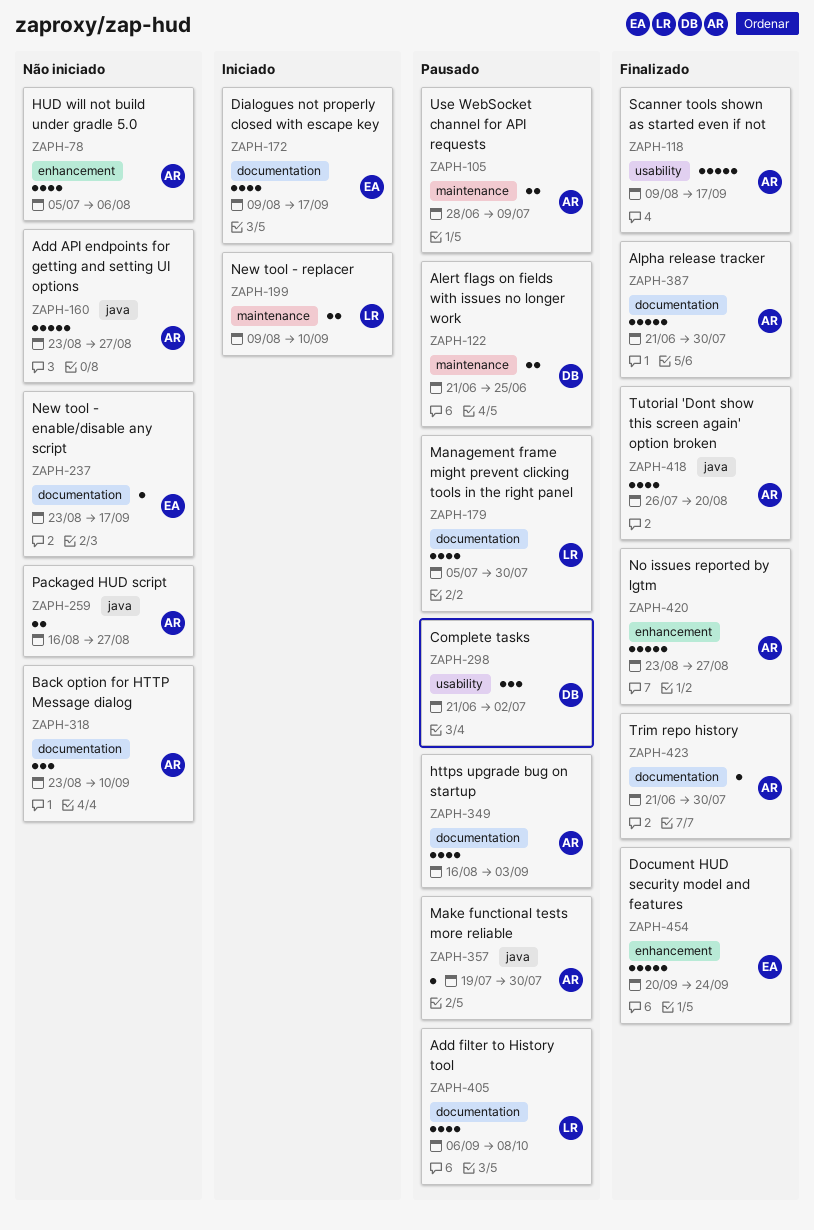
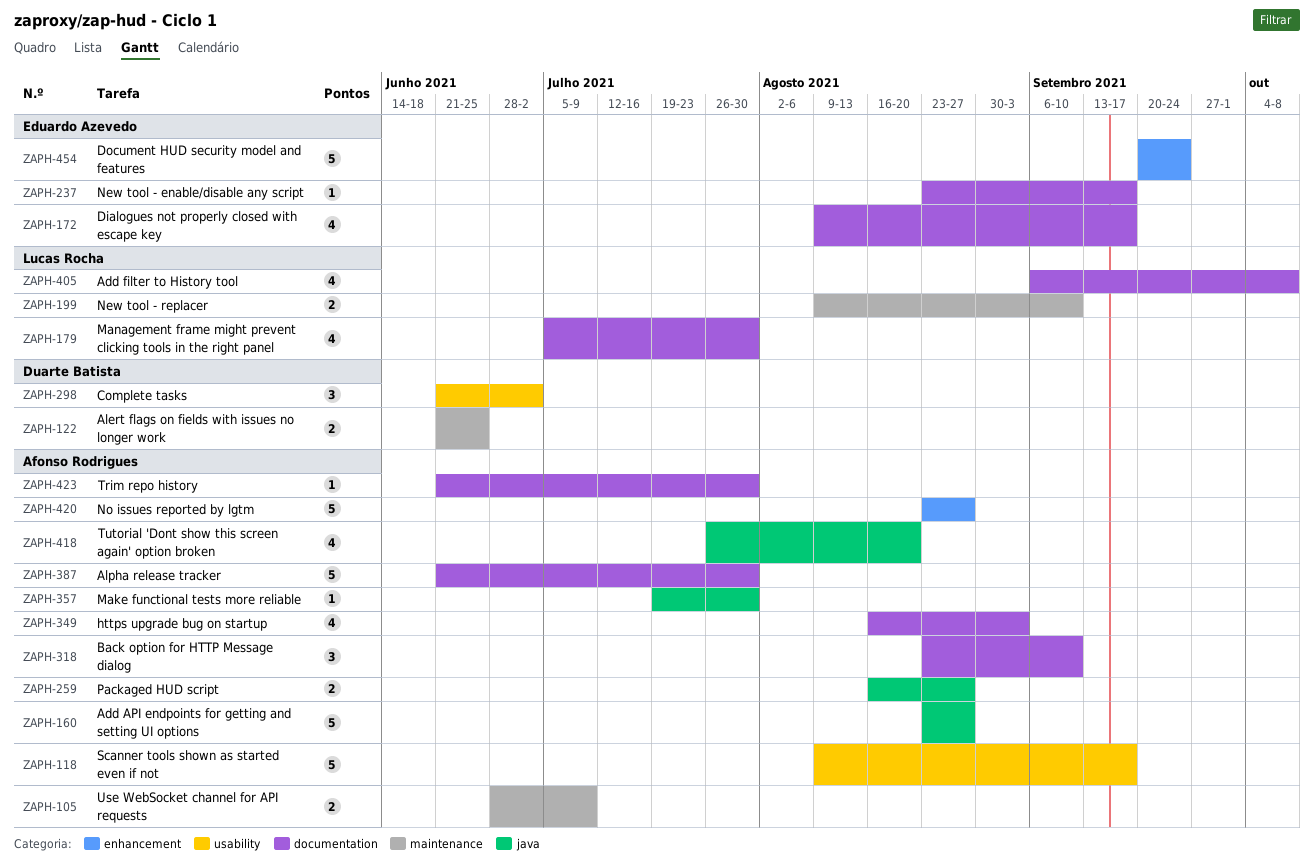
ZAPH-78: present -> none

